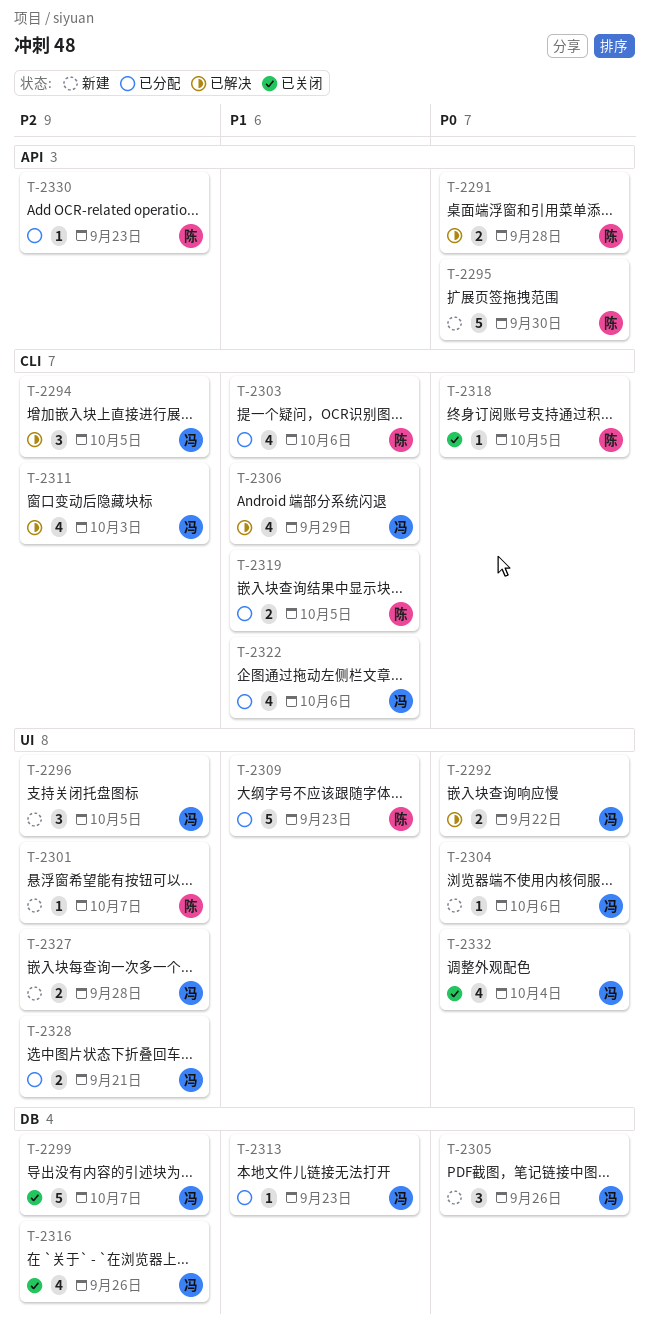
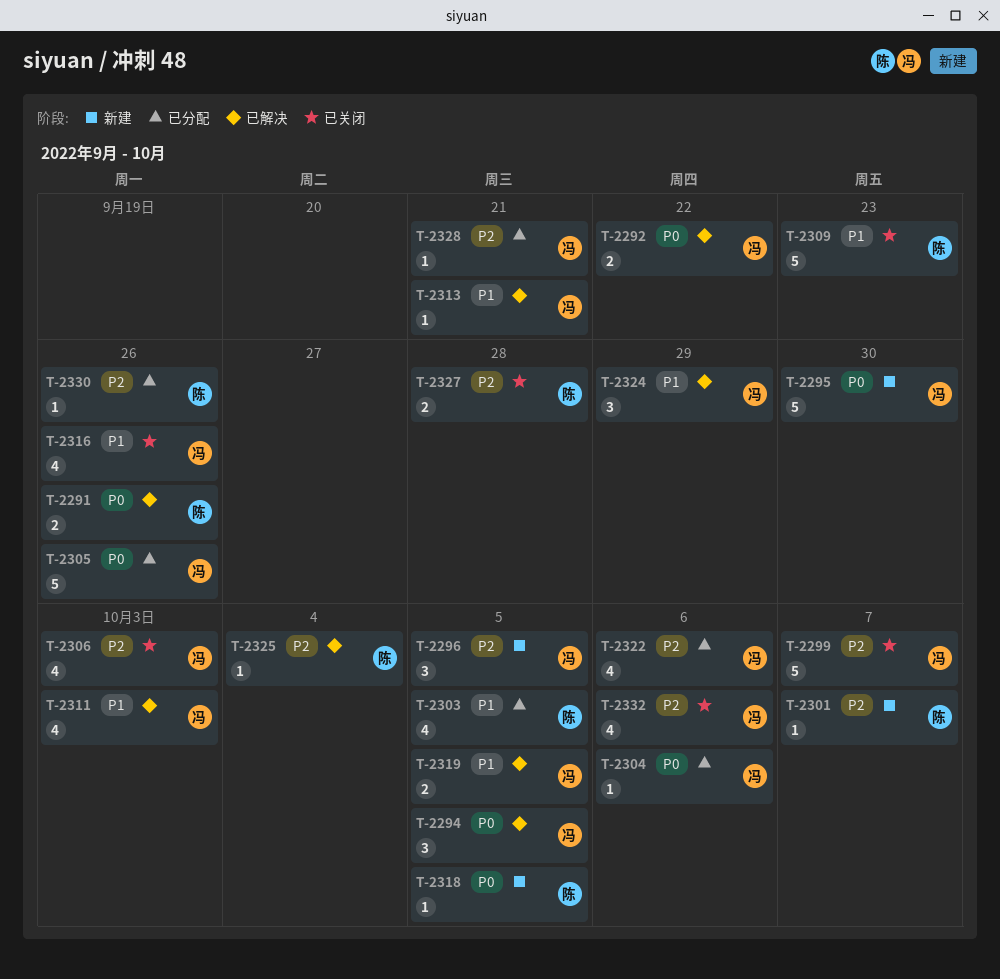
T-2291, due: Sep 28 -> Sep 26
T-2294, priority: P2 -> P0
T-2295, owner: 陈 -> 冯
T-2303, due: Oct 6 -> Oct 5
T-2304, status: 新建 -> 已分配
T-2305, status: 新建 -> 已分配
T-2305, estimate: 3 -> 5
T-2306, status: 已解决 -> 已关闭
T-2306, priority: P1 -> P2
T-2306, due: Sep 29 -> Oct 3
T-2309, status: 已分配 -> 已关闭
T-2311, priority: P2 -> P1
T-2313, status: 已分配 -> 已解决
T-2313, due: Sep 23 -> Sep 21
T-2316, priority: P2 -> P1
T-2318, status: 已关闭 -> 新建
T-2319, status: 已分配 -> 已解决
T-2319, owner: 陈 -> 冯
T-2322, priority: P1 -> P2
T-2324: none -> present
T-2325: none -> present
T-2327, status: 新建 -> 已关闭
T-2327, owner: 冯 -> 陈
T-2328, estimate: 2 -> 1
T-2330, due: Sep 23 -> Sep 26
T-2332, priority: P0 -> P2
T-2332, due: Oct 4 -> Oct 6

